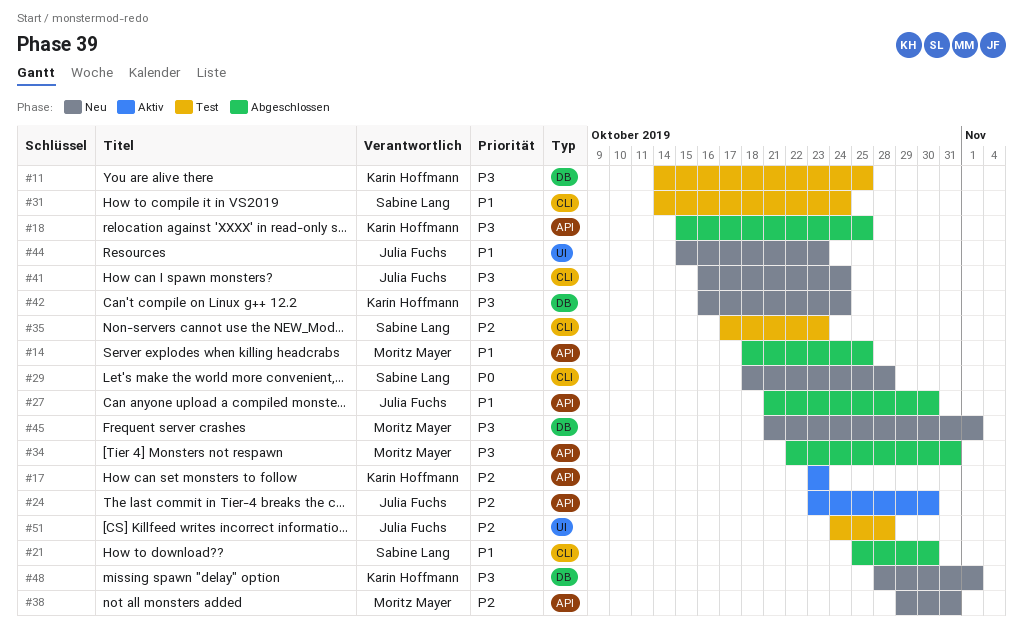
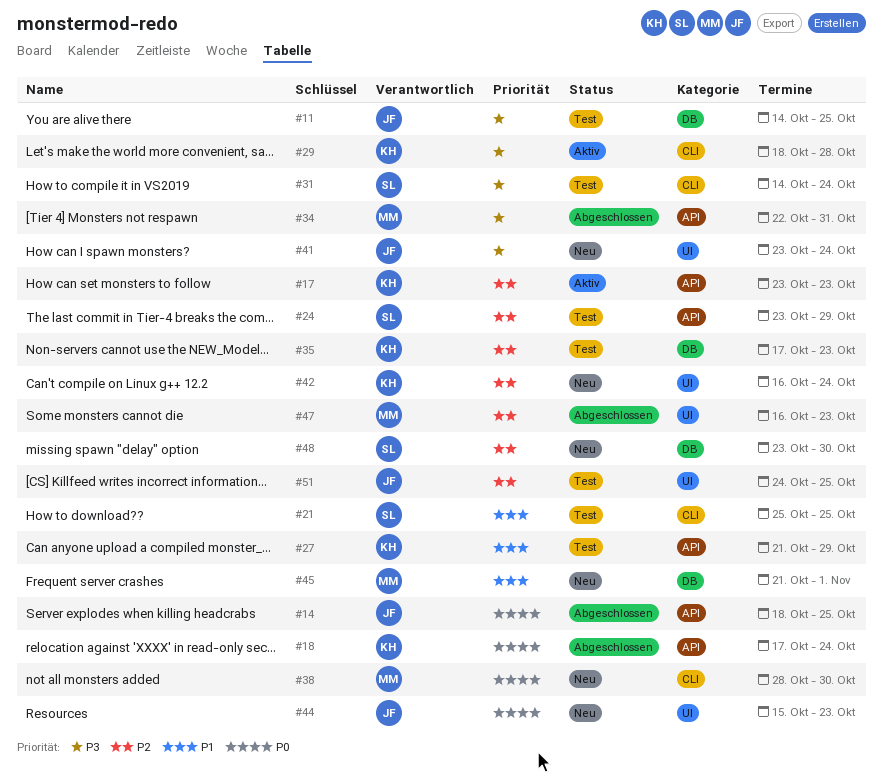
#11, owner: Karin Hoffmann -> Julia Fuchs
#14, owner: Moritz Mayer -> Julia Fuchs
#14, priority: P1 -> P0
#18, priority: P3 -> P0
#18, start: Oct 15 -> Oct 17
#18, due: Oct 25 -> Oct 24
#21, status: Abgeschlossen -> Test
#21, due: Oct 30 -> Oct 25
#24, status: Aktiv -> Test
#24, owner: Julia Fuchs -> Sabine Lang
#24, due: Oct 30 -> Oct 29
#27, status: Abgeschlossen -> Test
#27, owner: Julia Fuchs -> Karin Hoffmann
#27, due: Oct 30 -> Oct 29
#29, status: Neu -> Aktiv
#29, owner: Sabine Lang -> Karin Hoffmann
#29, priority: P0 -> P3
#31, priority: P1 -> P3
#35, owner: Sabine Lang -> Karin Hoffmann
#35, label: CLI -> DB
#38, priority: P2 -> P0
#38, label: API -> CLI
#38, start: Oct 29 -> Oct 28
#38, due: Oct 31 -> Oct 30
#41, label: CLI -> UI
#41, start: Oct 16 -> Oct 23
#42, priority: P3 -> P2
#42, label: DB -> UI
#44, priority: P1 -> P0
#45, priority: P3 -> P1
#47: none -> present
#48, owner: Karin Hoffmann -> Sabine Lang
#48, priority: P3 -> P2
#48, start: Oct 28 -> Oct 23
#48, due: Nov 1 -> Oct 30
#51, due: Oct 28 -> Oct 25

